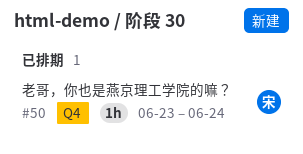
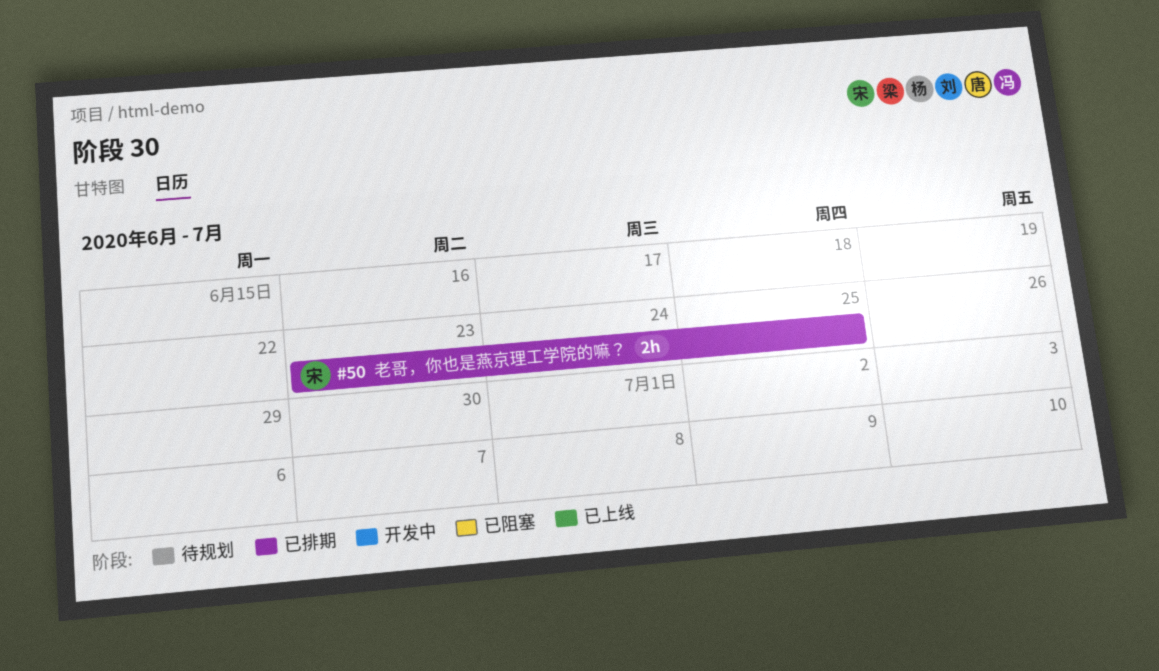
#50, estimate: 1h -> 2h
#50, due: Jun 24 -> Jun 25

